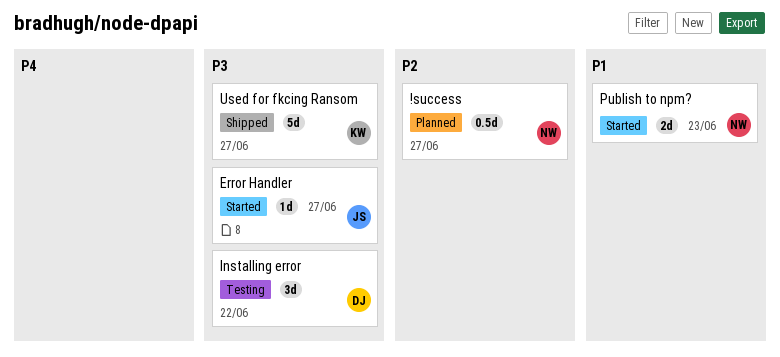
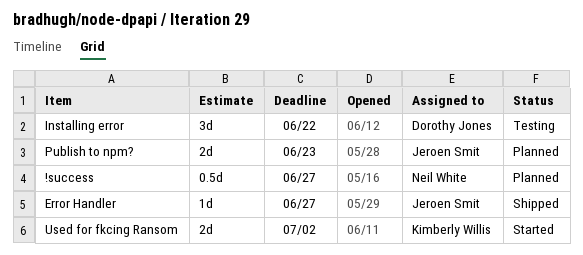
Error Handler, status: Started -> Shipped
Publish to npm?, status: Started -> Planned
Publish to npm?, owner: Neil White -> Jeroen Smit
Used for fkcing Ransom, status: Shipped -> Started
Used for fkcing Ransom, estimate: 5d -> 2d
Used for fkcing Ransom, due: Jun 27 -> Jul 2

